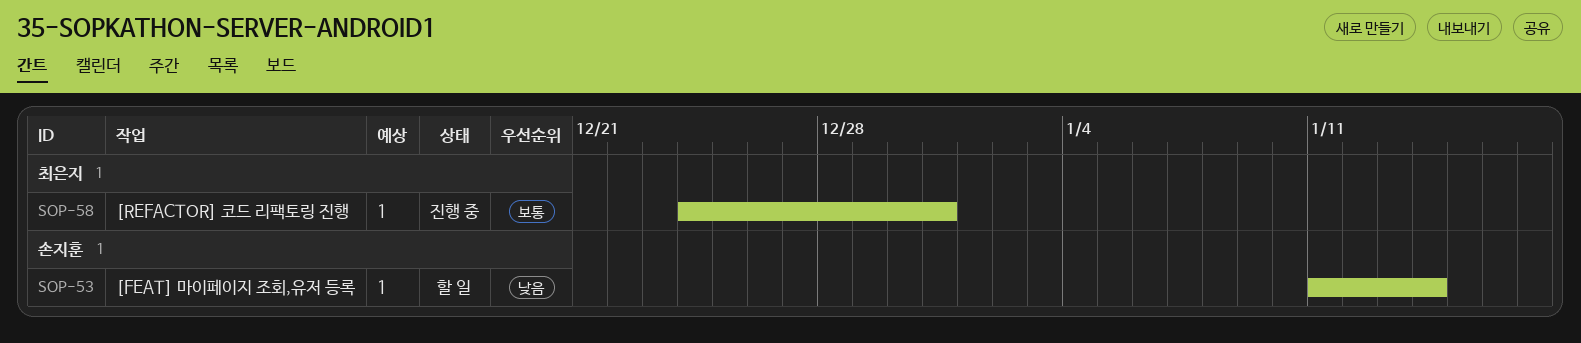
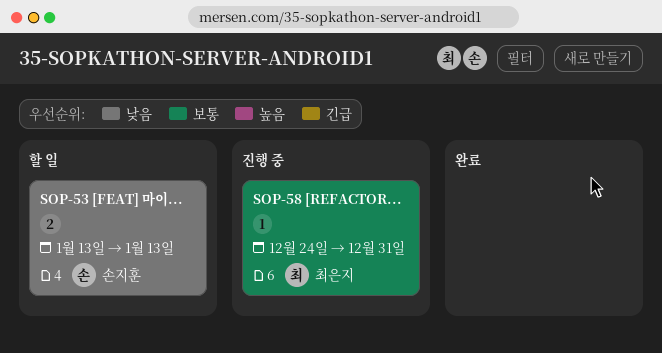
SOP-53, estimate: 1 -> 2
SOP-53, start: Jan 11 -> Jan 13
SOP-53, due: Jan 14 -> Jan 13

